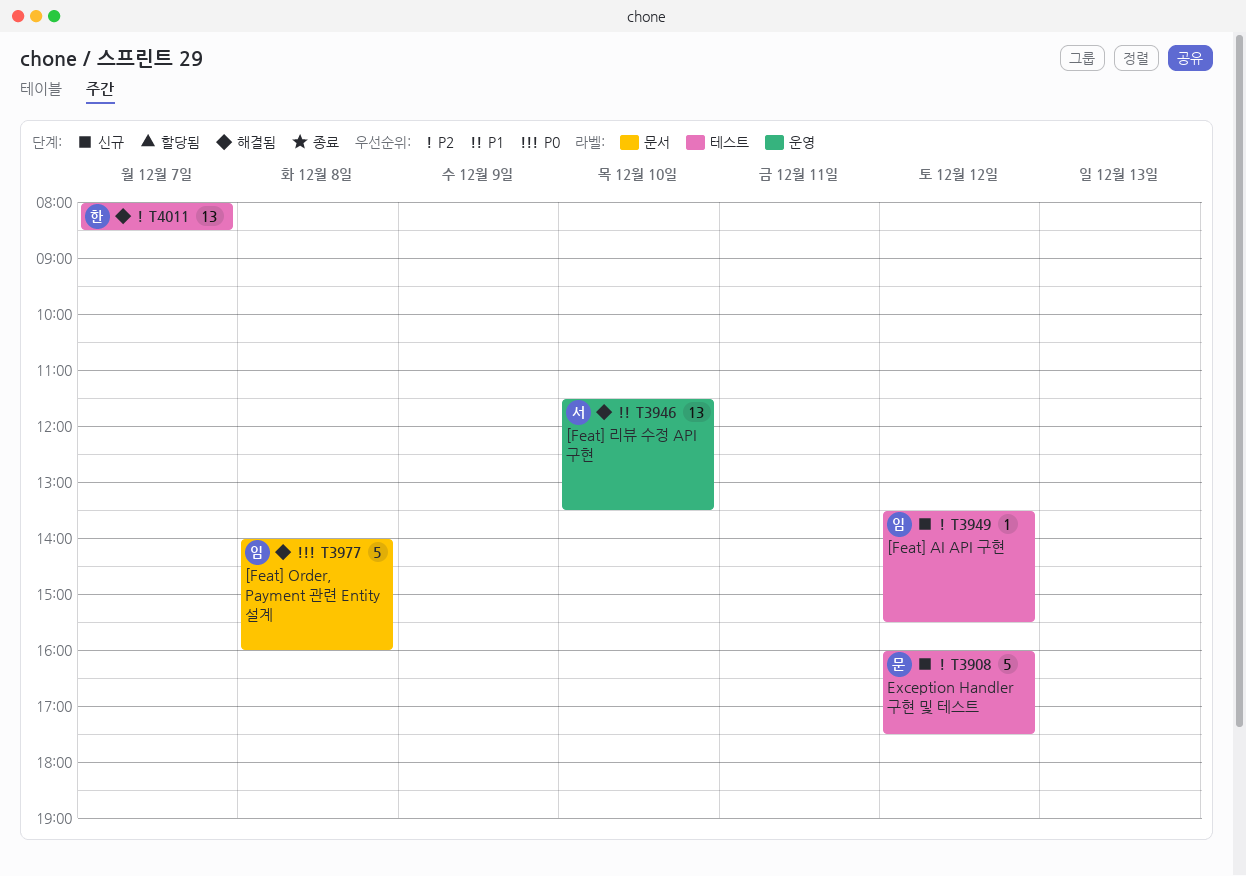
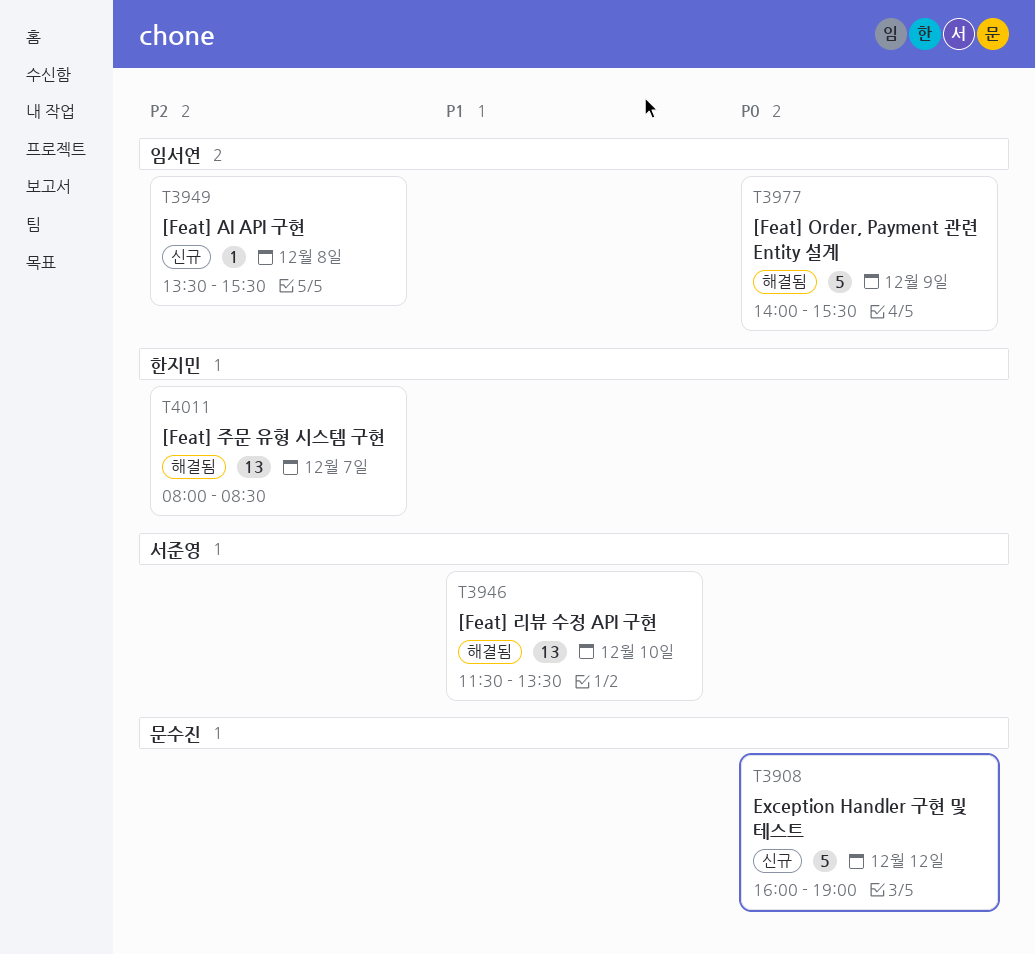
T3908, priority: P2 -> P0
T3908, ends: 17:30 -> 19:00
T3949, day: Dec 12 -> Dec 8
T3977, day: Dec 8 -> Dec 9
T3977, ends: 16:00 -> 15:30

